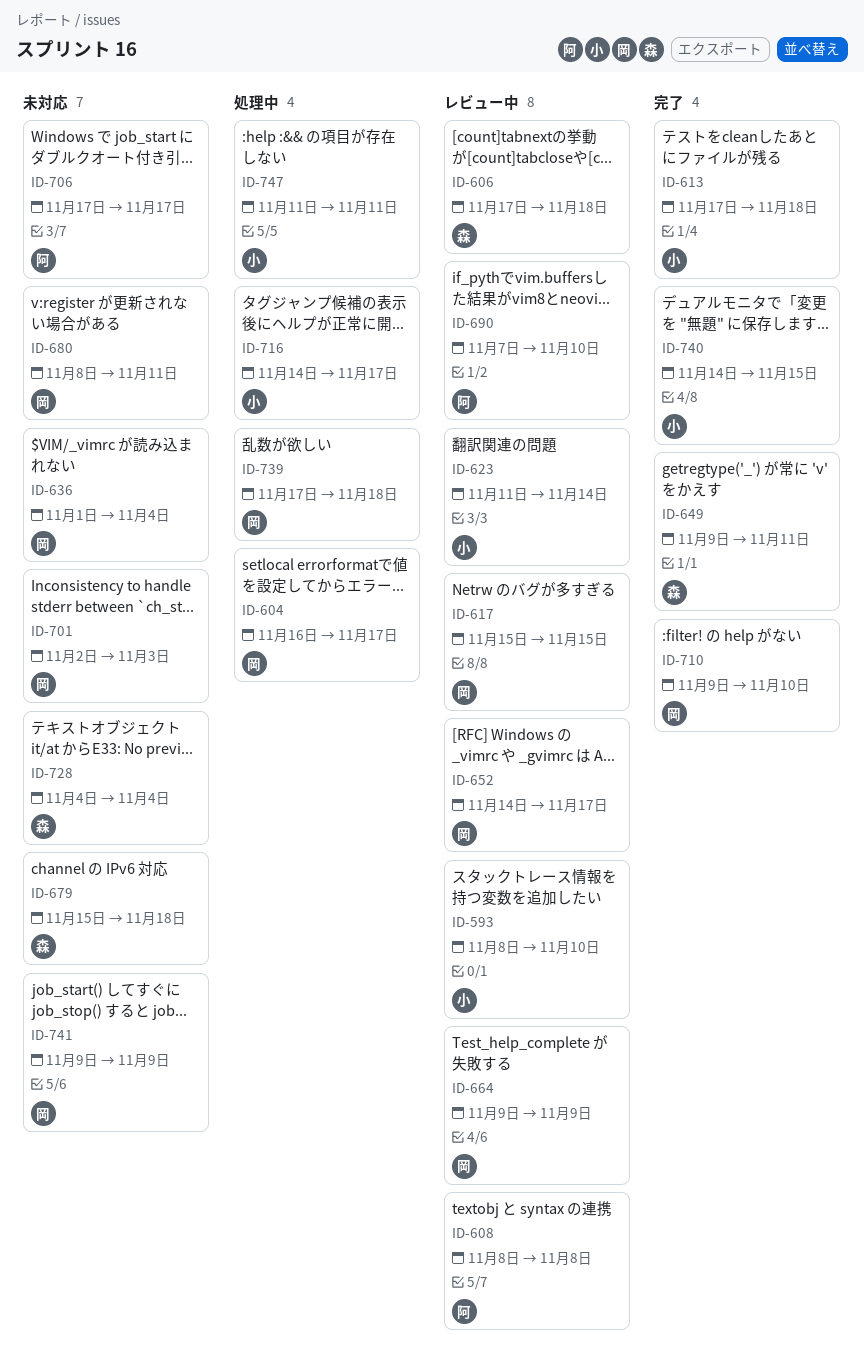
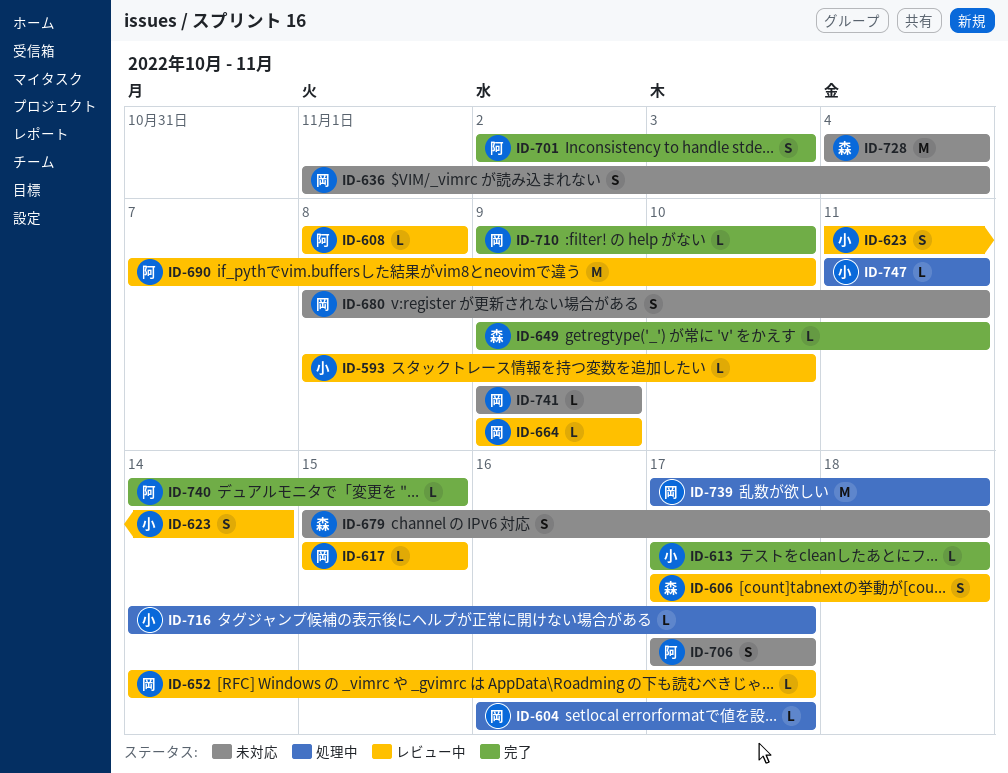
ID-701, status: 未対応 -> 完了
ID-701, owner: 岡 -> 阿
ID-740, owner: 小 -> 阿

